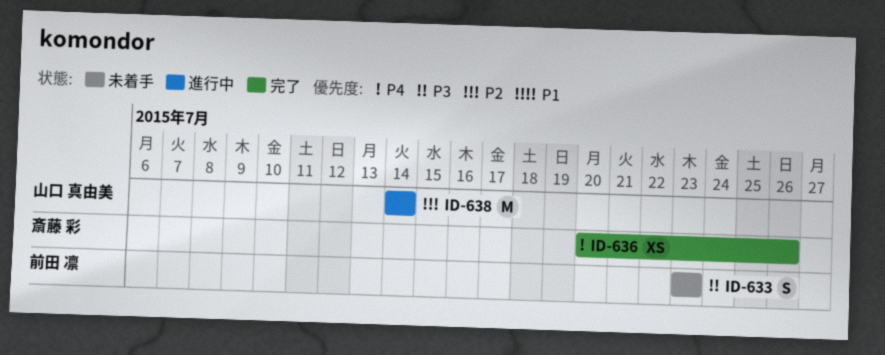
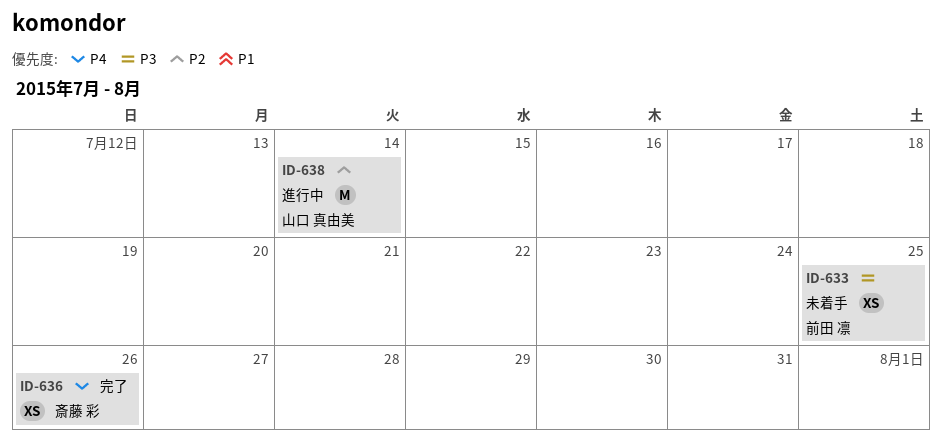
ID-633, estimate: S -> XS
ID-633, due: Jul 23 -> Jul 25

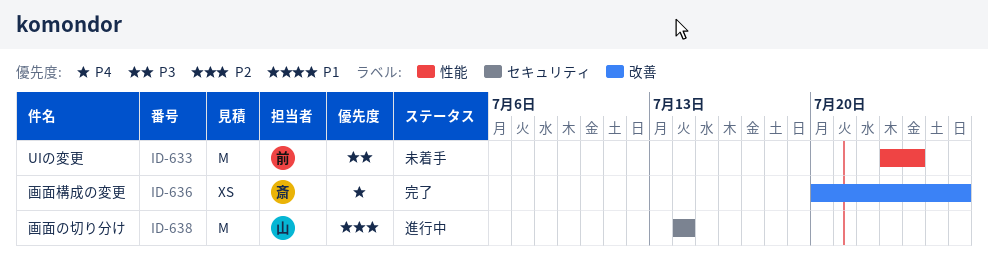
ID-633, estimate: XS -> M
ID-633, due: Jul 25 -> Jul 24

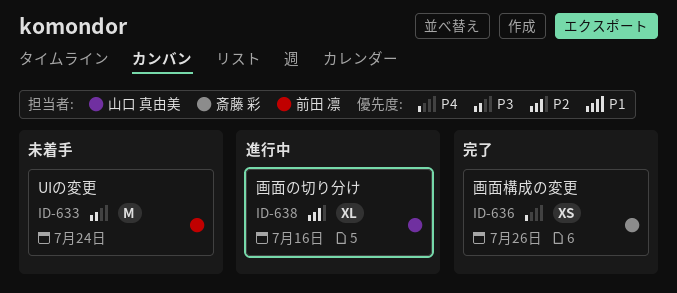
ID-638, estimate: M -> XL
ID-638, due: Jul 14 -> Jul 16

